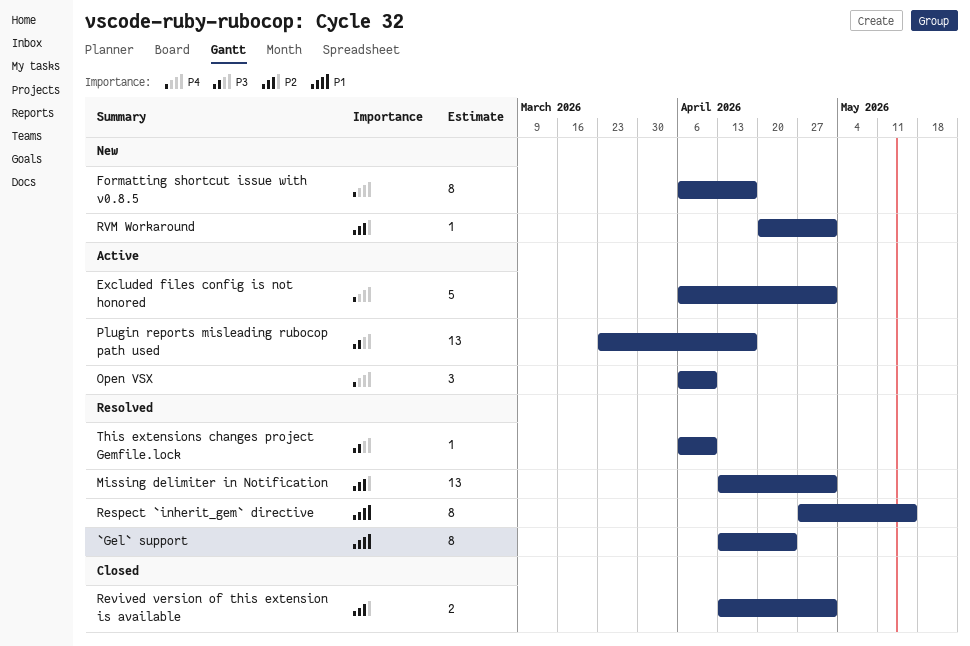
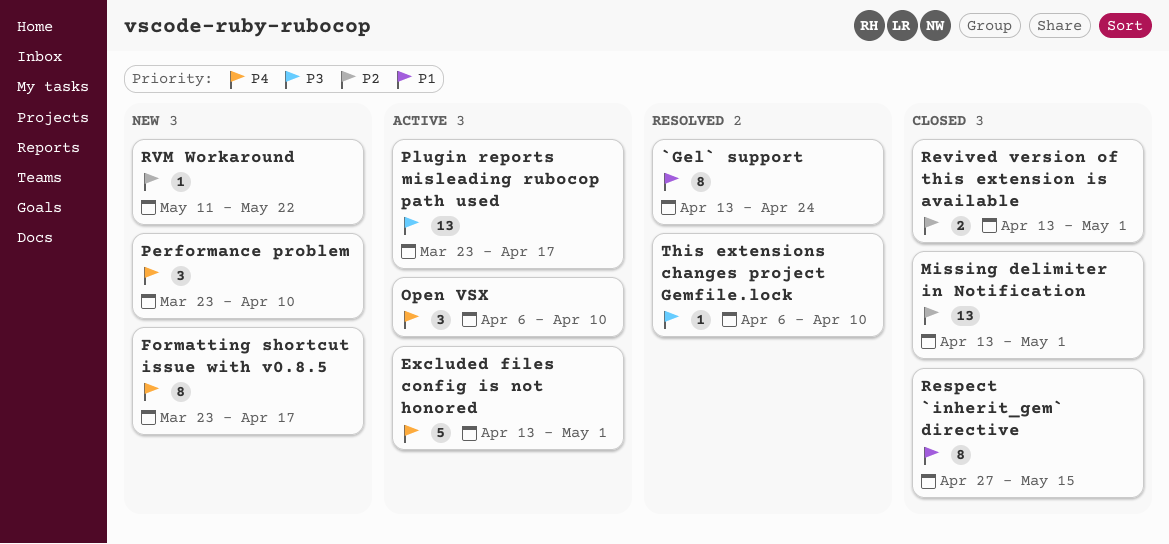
Excluded files config is not honored, start: Apr 6 -> Apr 13
Formatting shortcut issue with v0.8.5, start: Apr 6 -> Mar 23
Missing delimiter in Notification, status: Resolved -> Closed
Performance problem: none -> present
Respect `inherit_gem` directive, status: Resolved -> Closed
RVM Workaround, start: Apr 20 -> May 11
RVM Workaround, due: May 1 -> May 22

